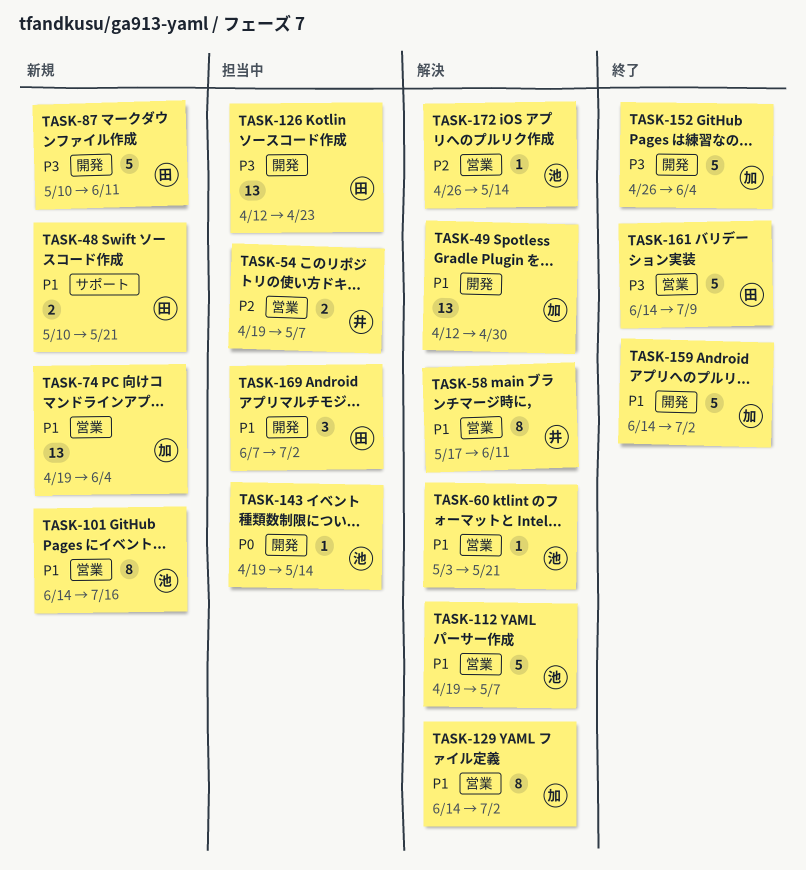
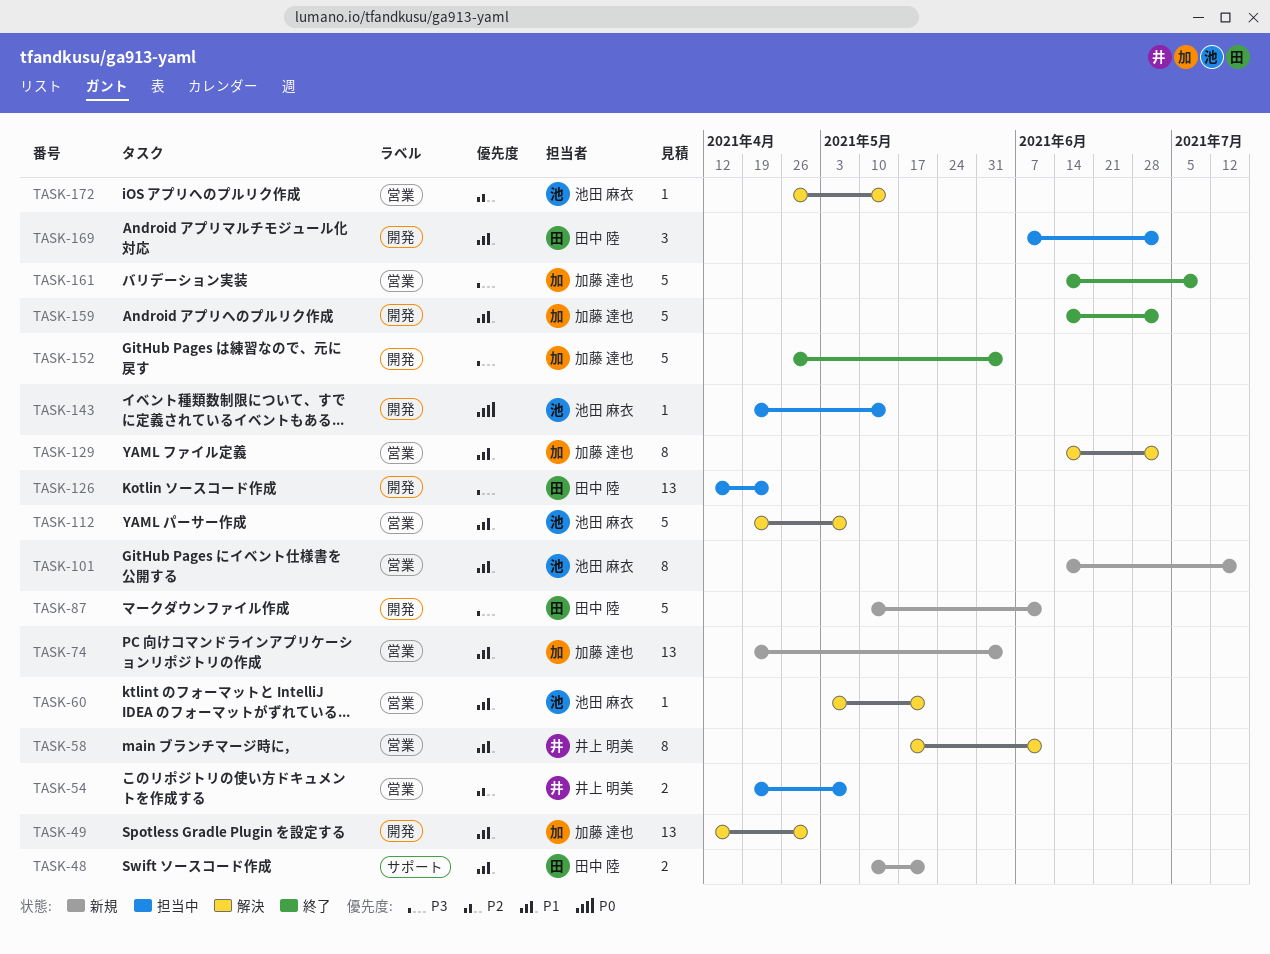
TASK-161, owner: 田中 陸 -> 加藤 達也

